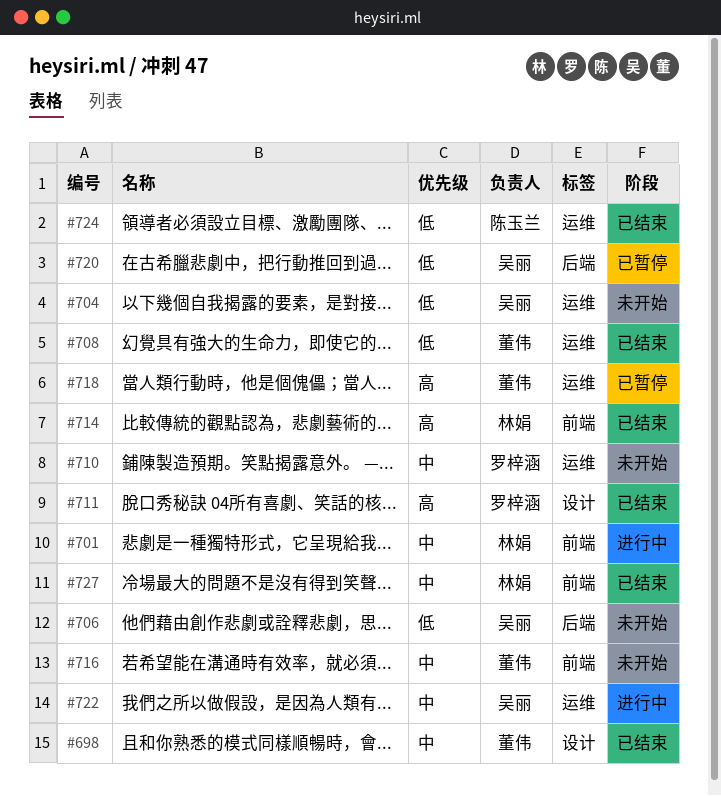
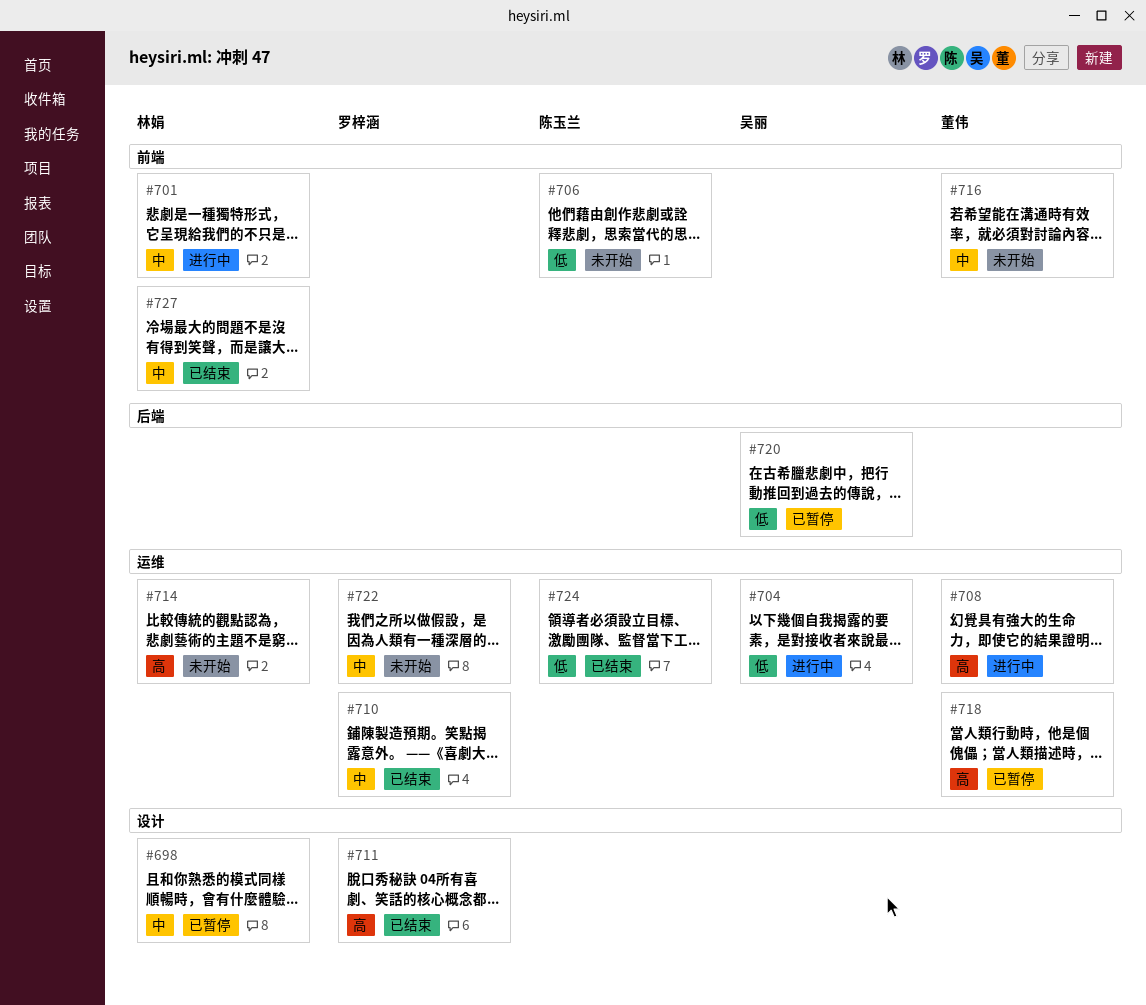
#698, status: 已结束 -> 已暂停
#698, owner: 董伟 -> 林娟
#704, status: 未开始 -> 进行中
#706, owner: 吴丽 -> 陈玉兰
#706, label: 后端 -> 前端
#708, status: 已结束 -> 进行中
#708, priority: 低 -> 高
#710, status: 未开始 -> 已结束
#714, status: 已结束 -> 未开始
#714, label: 前端 -> 运维
#722, status: 进行中 -> 未开始
#722, owner: 吴丽 -> 罗梓涵

